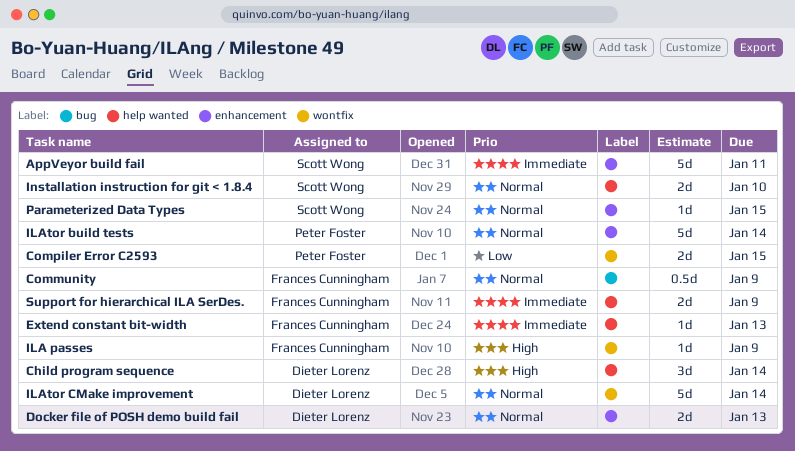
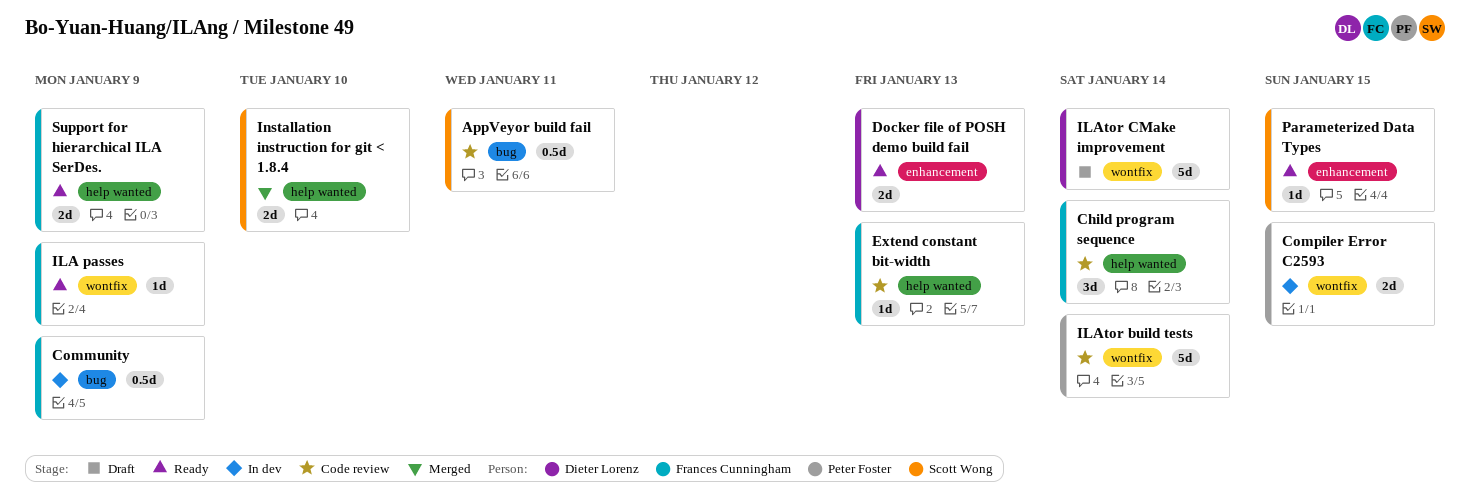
AppVeyor build fail, label: enhancement -> bug
AppVeyor build fail, estimate: 5d -> 0.5d
Child program sequence, owner: Dieter Lorenz -> Frances Cunningham
ILAtor build tests, label: enhancement -> wontfix

